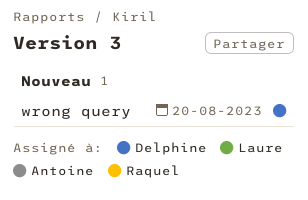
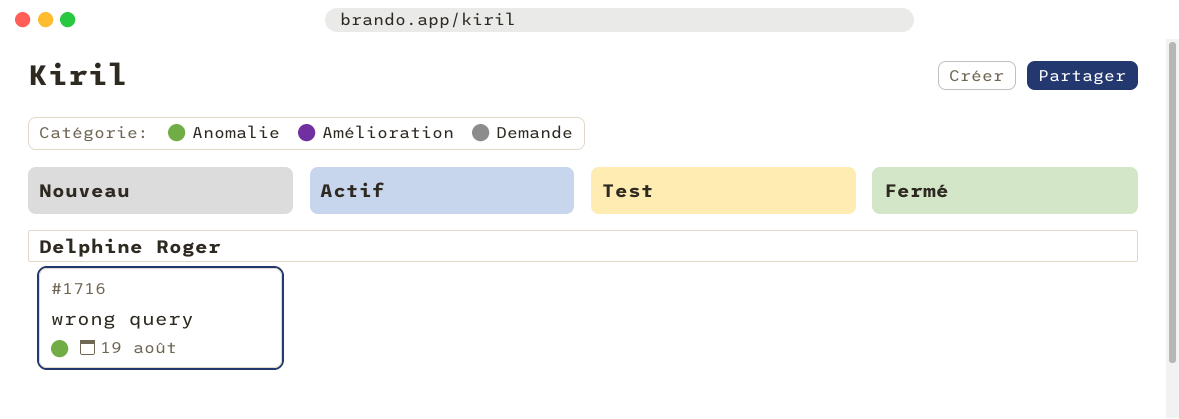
wrong query, due: Aug 20 -> Aug 19

